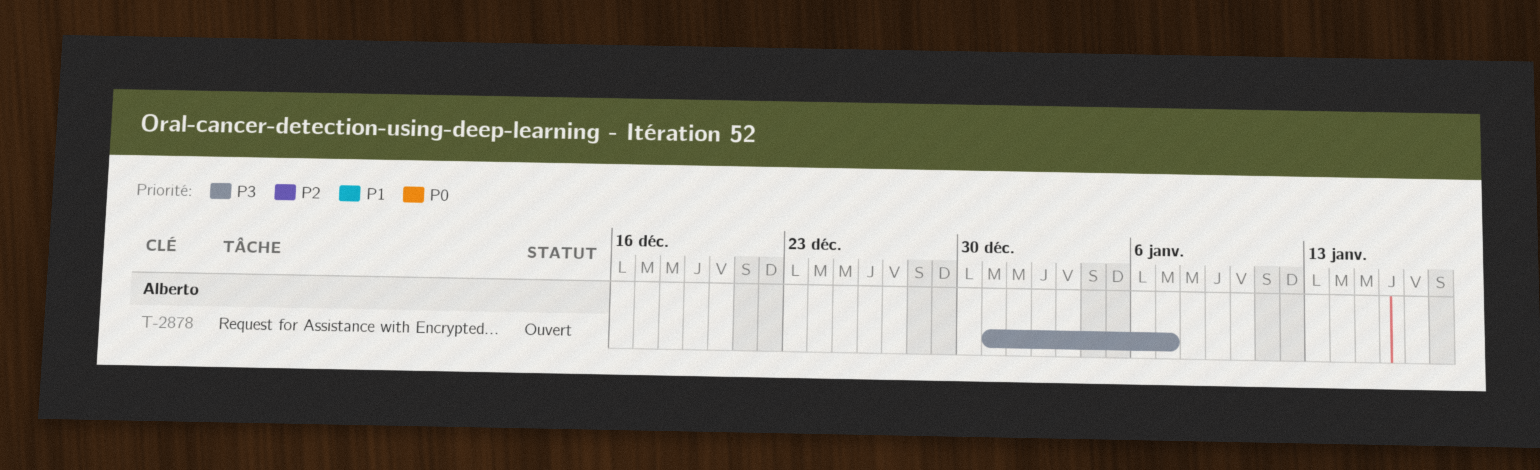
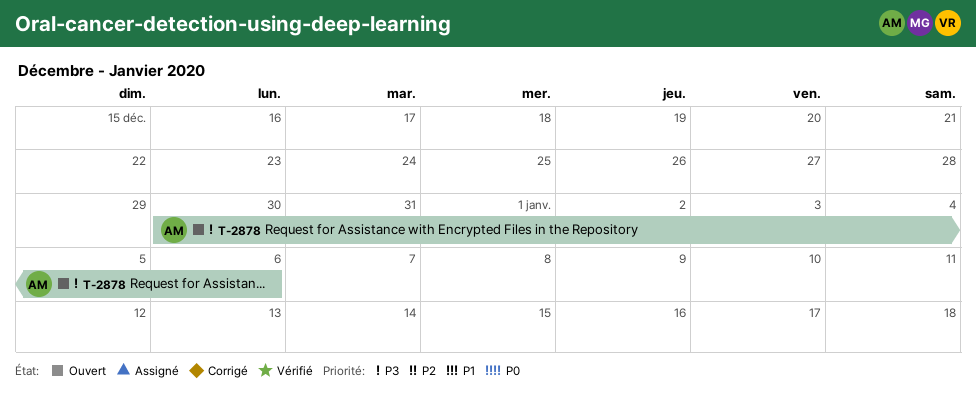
T-2878, start: Dec 31 -> Dec 30
T-2878, due: Jan 7 -> Jan 6

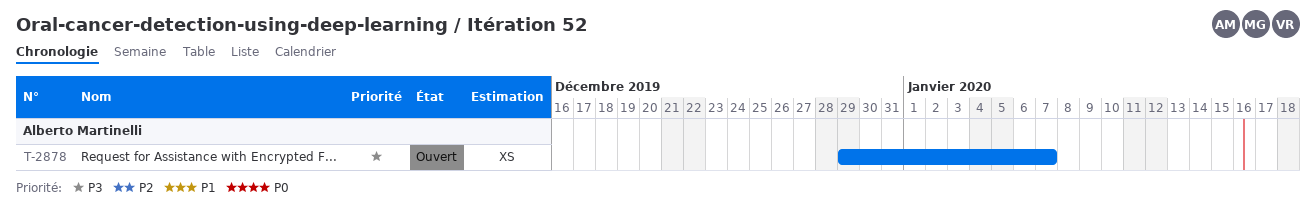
T-2878, start: Dec 30 -> Dec 29
T-2878, due: Jan 6 -> Jan 7

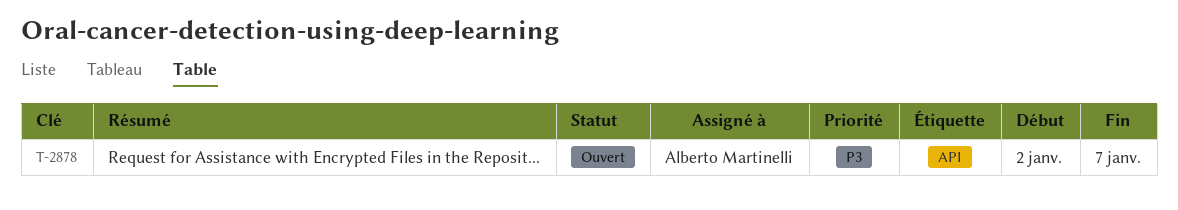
T-2878, start: Dec 29 -> Jan 2

